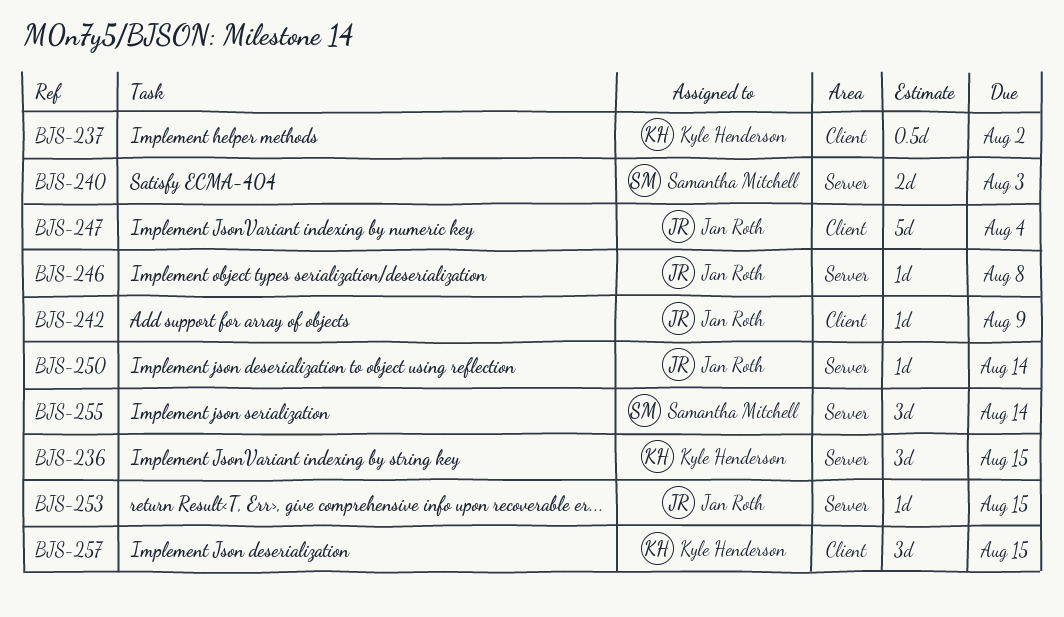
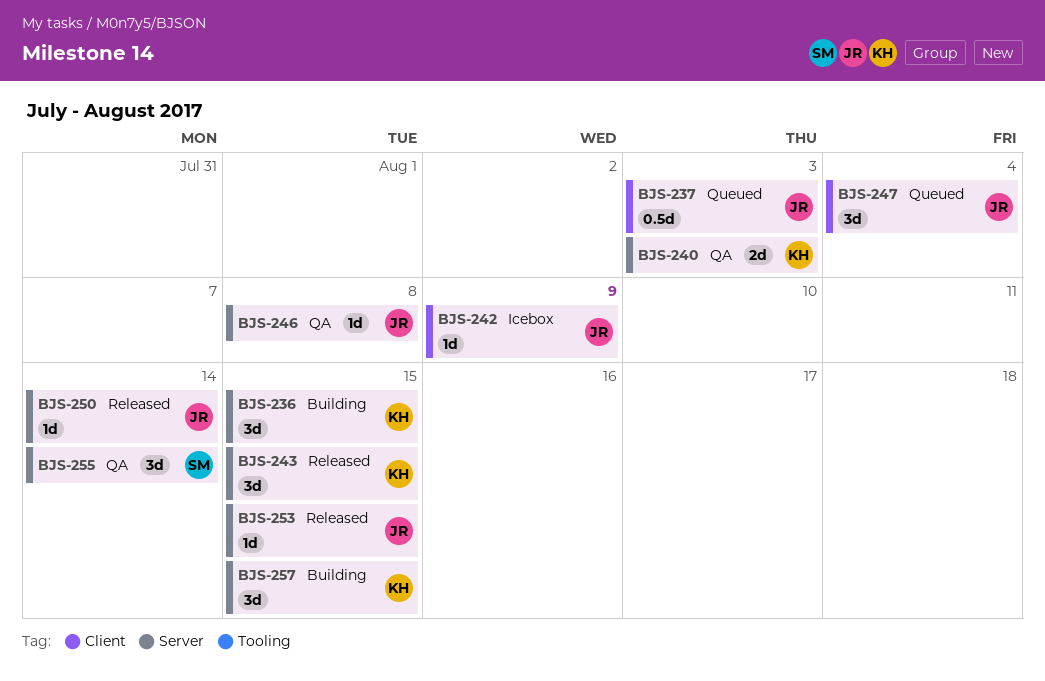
BJS-237, owner: Kyle Henderson -> Jan Roth
BJS-237, due: Aug 2 -> Aug 3
BJS-240, owner: Samantha Mitchell -> Kyle Henderson
BJS-243: none -> present
BJS-247, estimate: 5d -> 3d
BJS-257, label: Client -> Server

